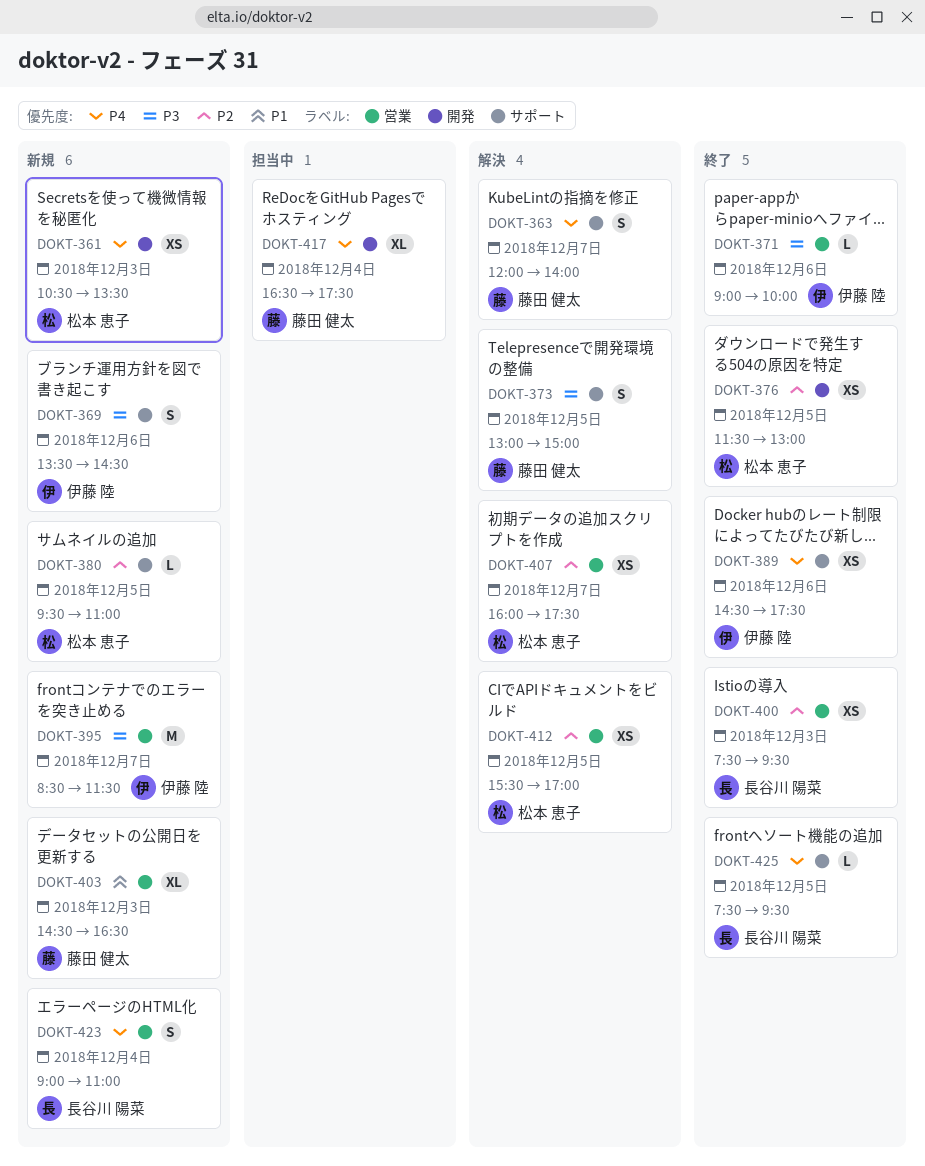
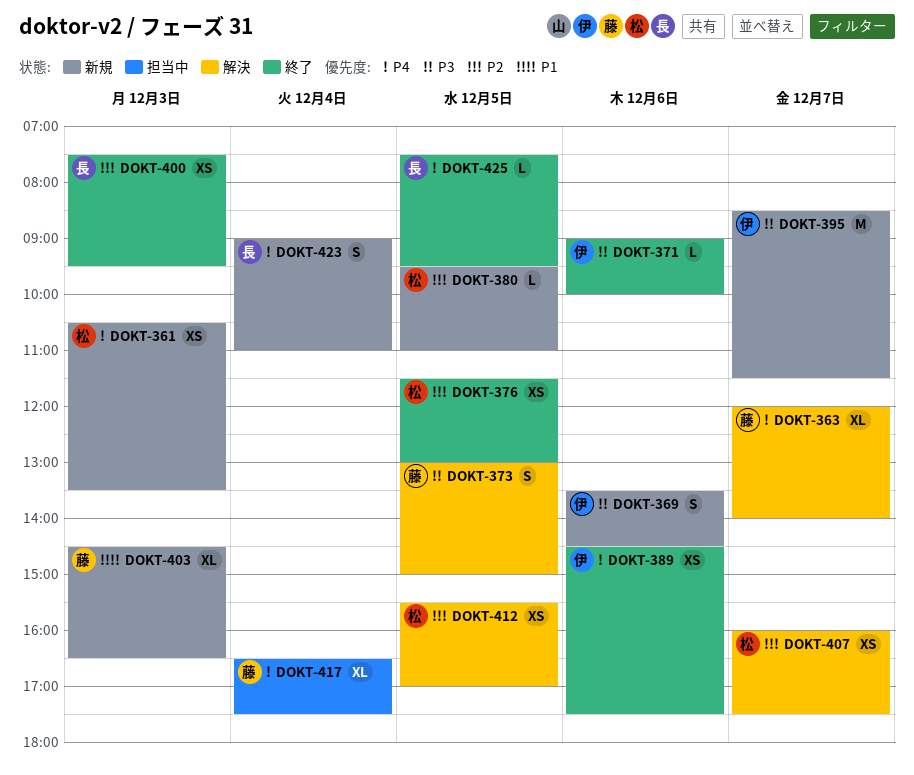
DOKT-363, estimate: S -> XL

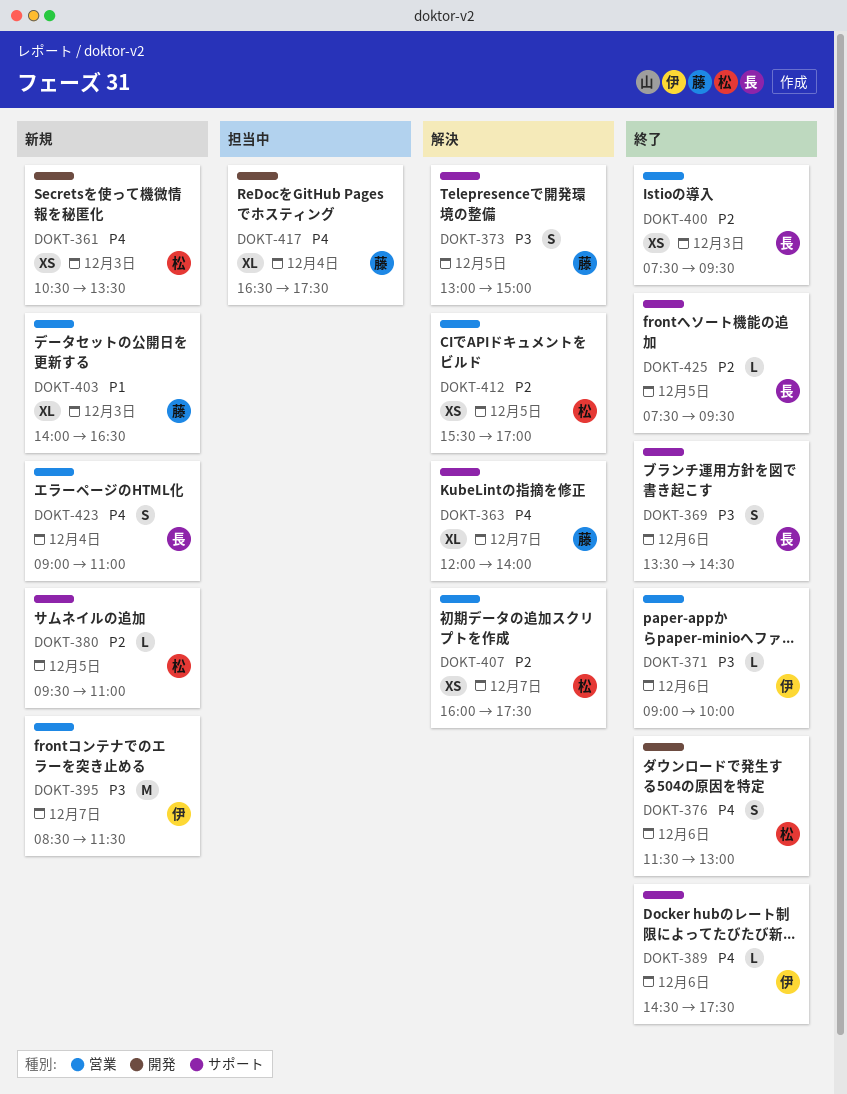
DOKT-369, status: 新規 -> 終了
DOKT-369, owner: 伊 -> 長
DOKT-376, priority: P2 -> P4
DOKT-376, estimate: XS -> S
DOKT-376, day: Dec 5 -> Dec 6
DOKT-389, estimate: XS -> L
DOKT-403, begins: 14:30 -> 14:00
DOKT-425, priority: P4 -> P2

